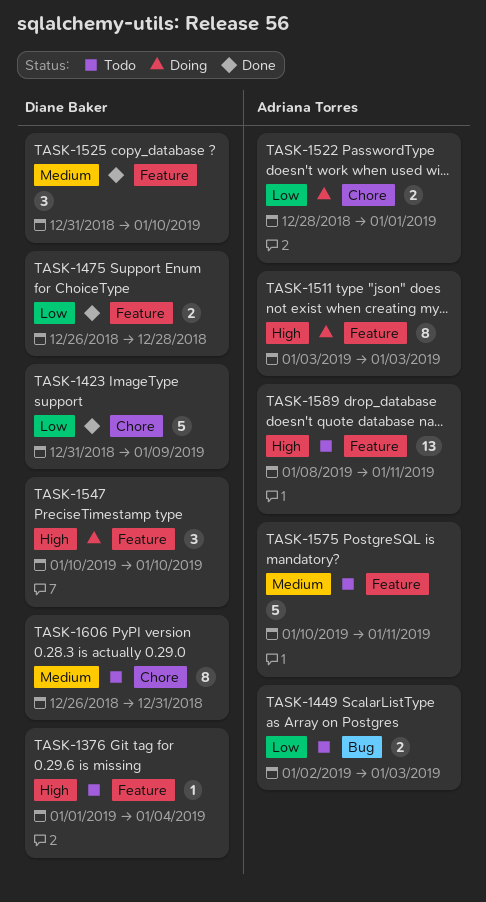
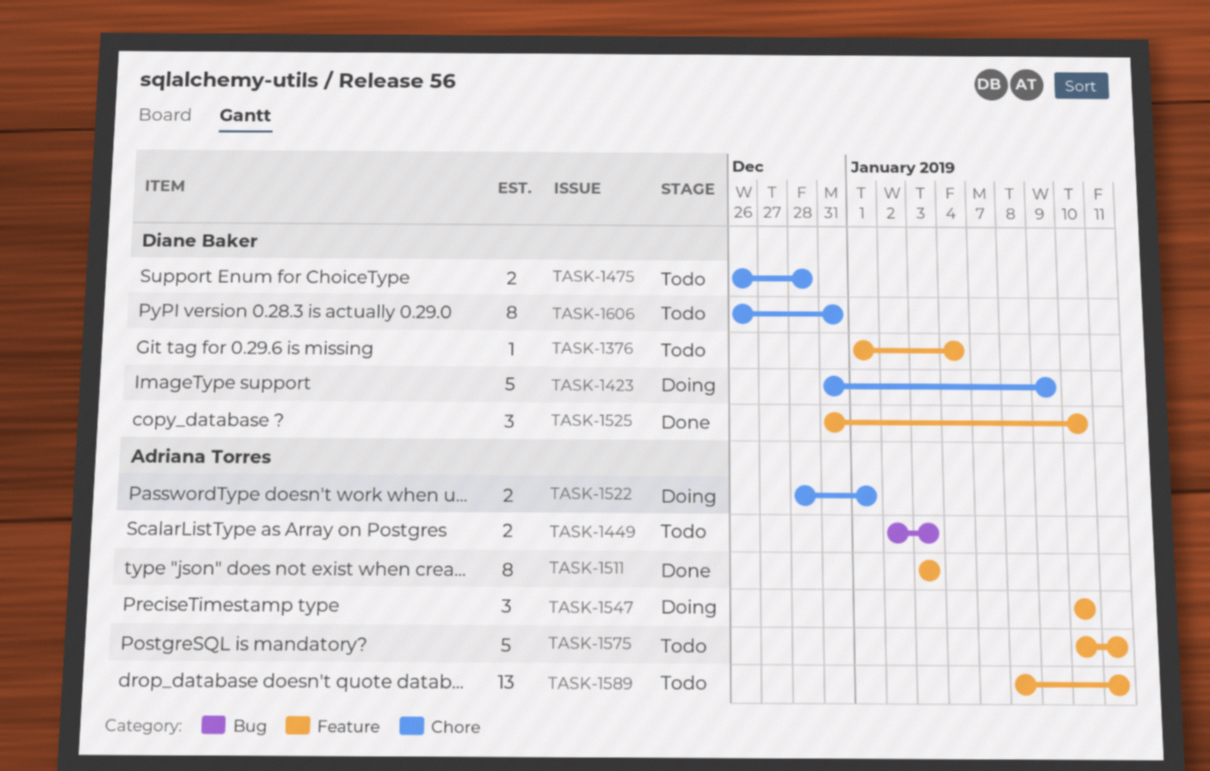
TASK-1423, status: Done -> Doing
TASK-1475, status: Done -> Todo
TASK-1475, label: Feature -> Chore
TASK-1511, status: Doing -> Done
TASK-1547, owner: Diane Baker -> Adriana Torres

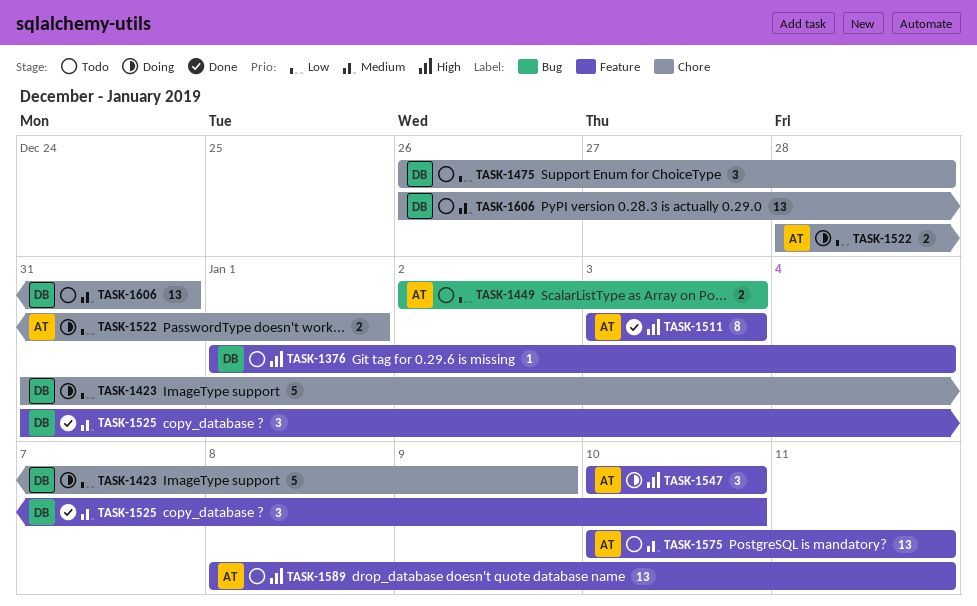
TASK-1475, estimate: 2 -> 3
TASK-1575, estimate: 5 -> 13
TASK-1606, estimate: 8 -> 13

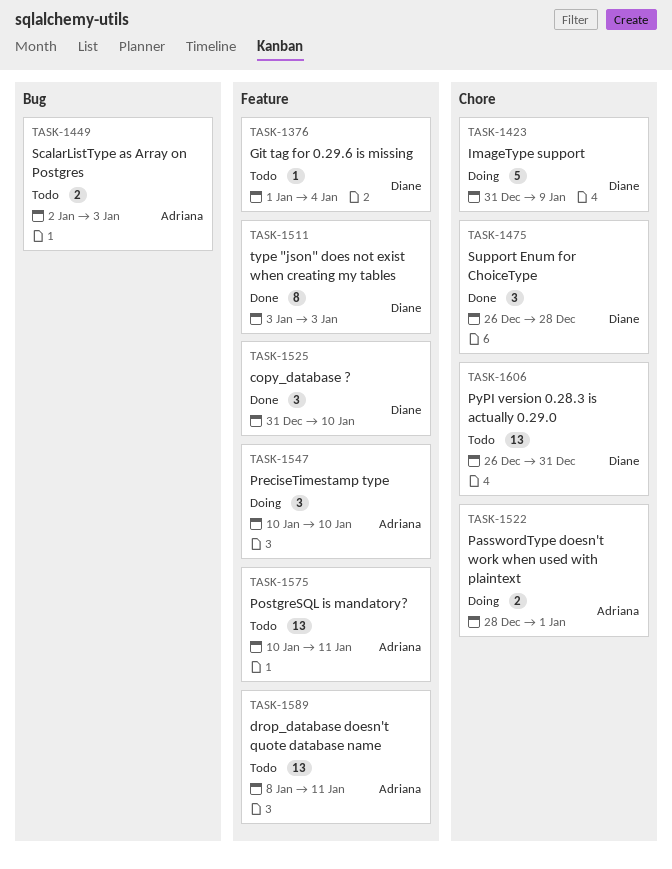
TASK-1475, status: Todo -> Done
TASK-1511, owner: Adriana -> Diane

